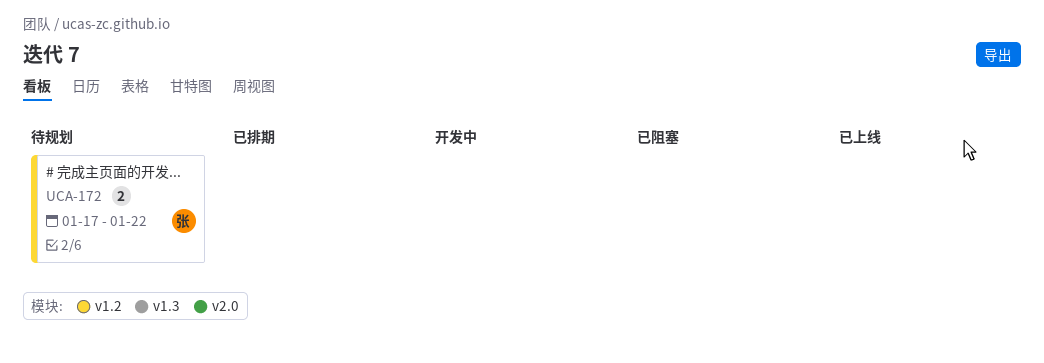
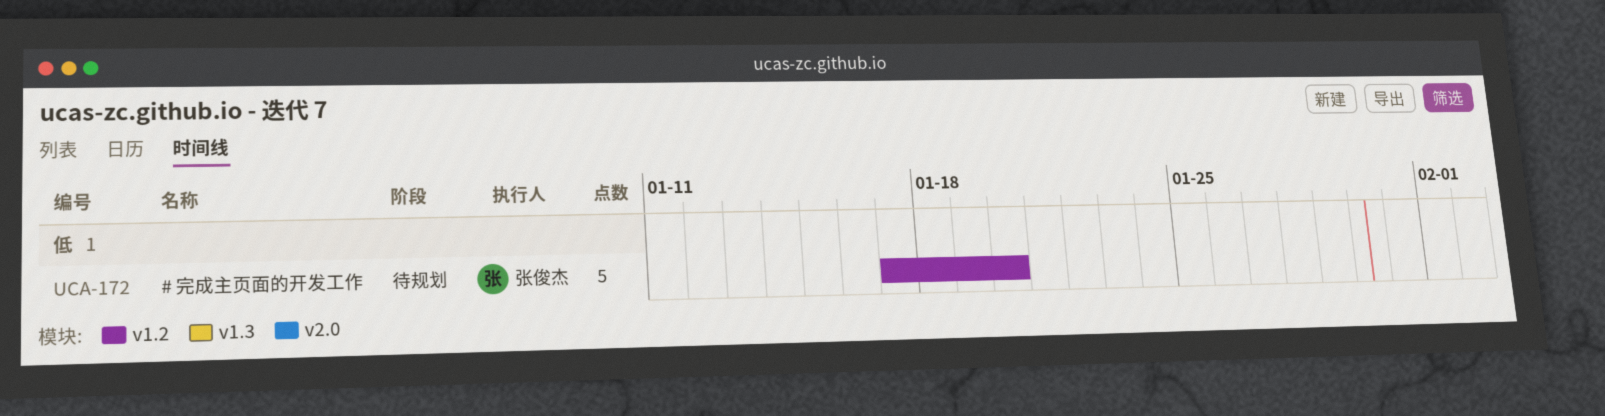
UCA-172, estimate: 2 -> 5
UCA-172, due: Jan 22 -> Jan 20

